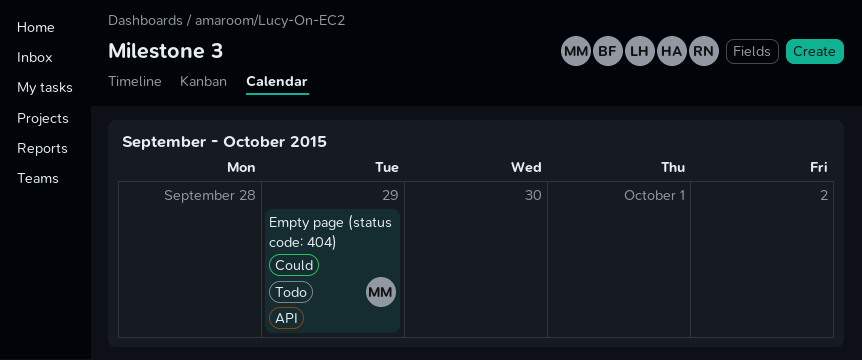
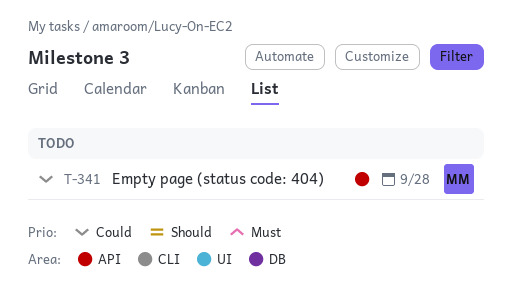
Empty page (status code: 404), due: Sep 29 -> Sep 28

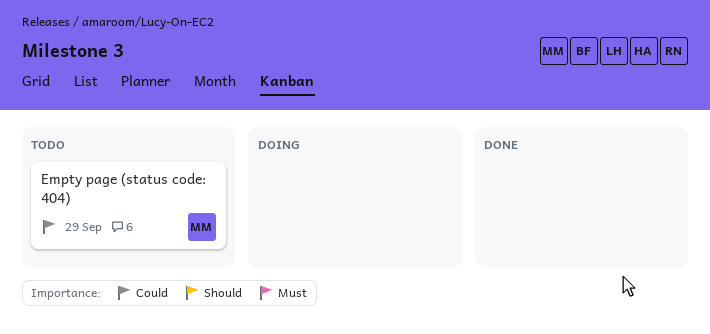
Empty page (status code: 404), due: Sep 28 -> Sep 29

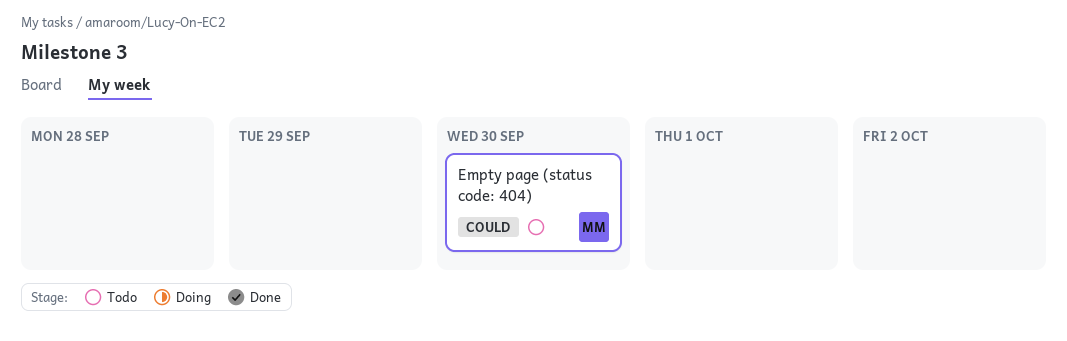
Empty page (status code: 404), due: Sep 29 -> Sep 30

